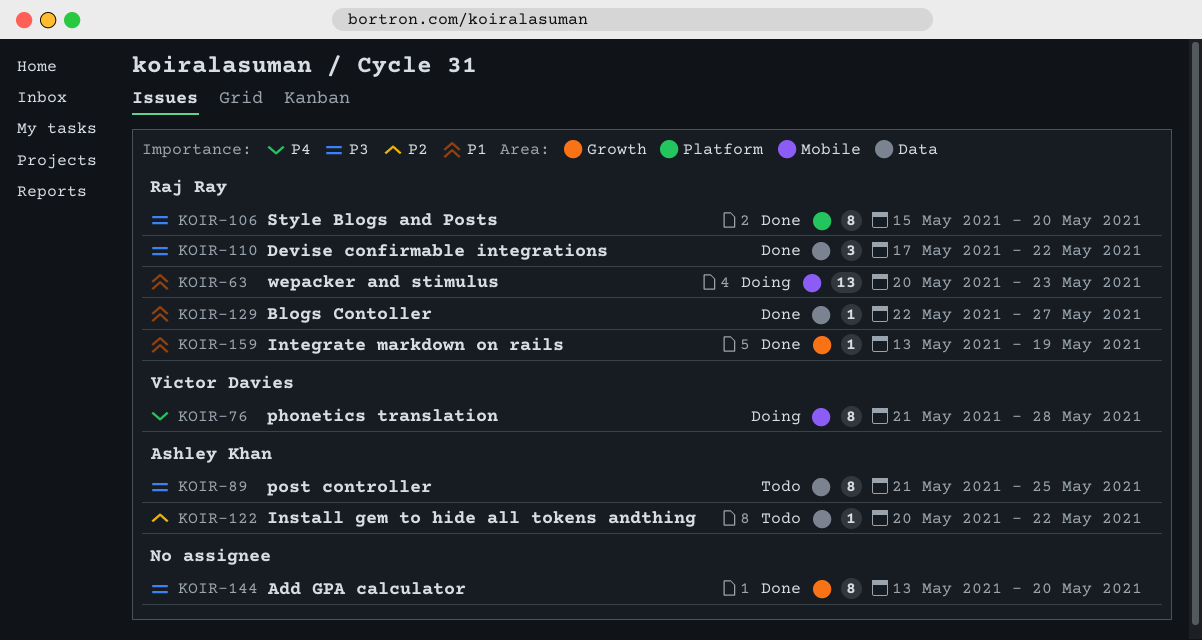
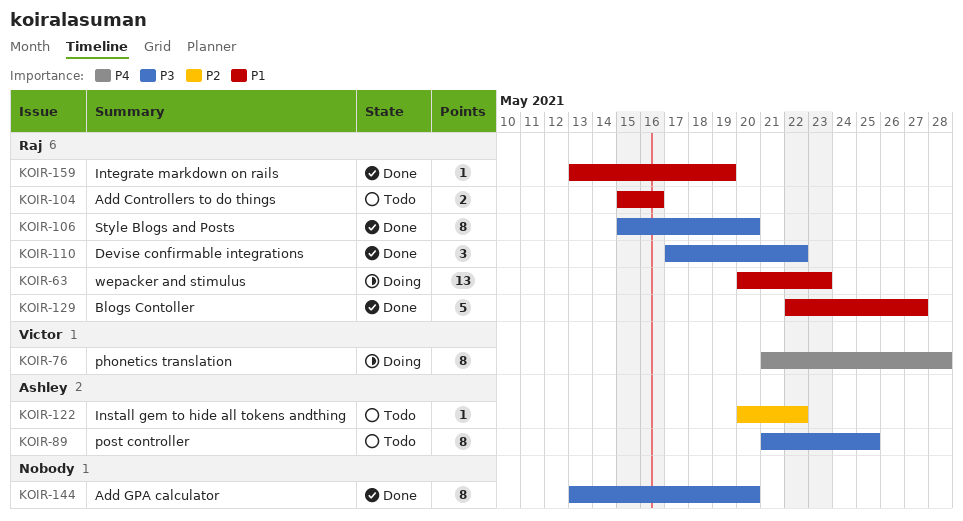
KOIR-104: none -> present
KOIR-129, estimate: 1 -> 5

